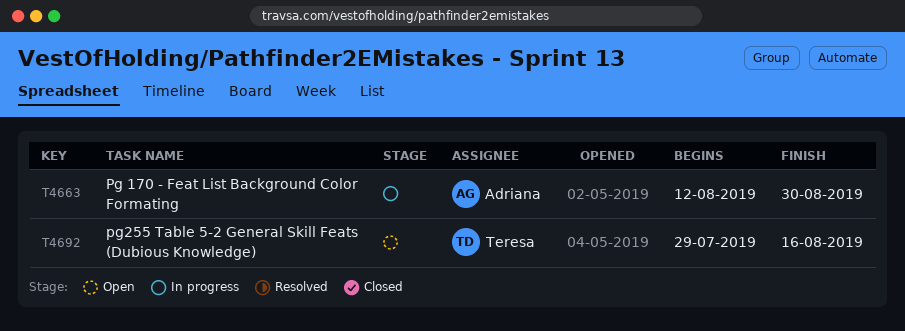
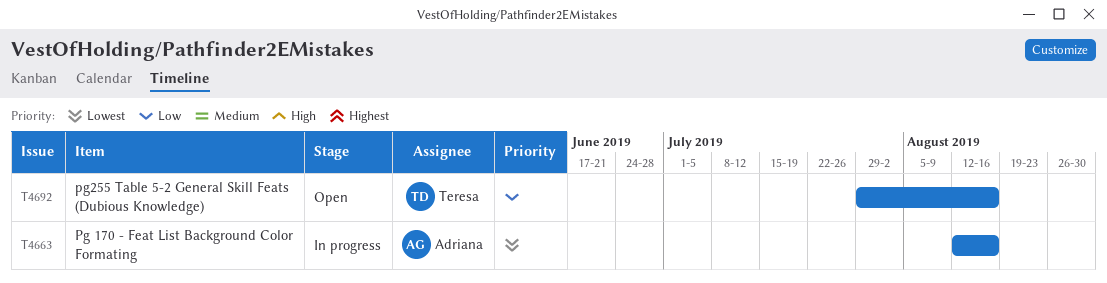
T4663, due: Aug 30 -> Aug 16

